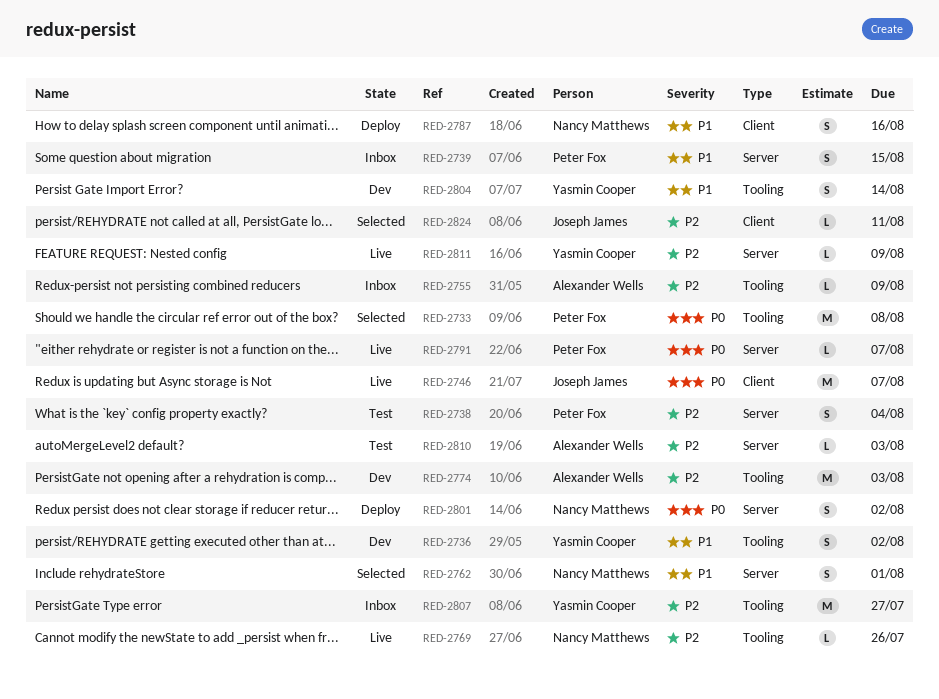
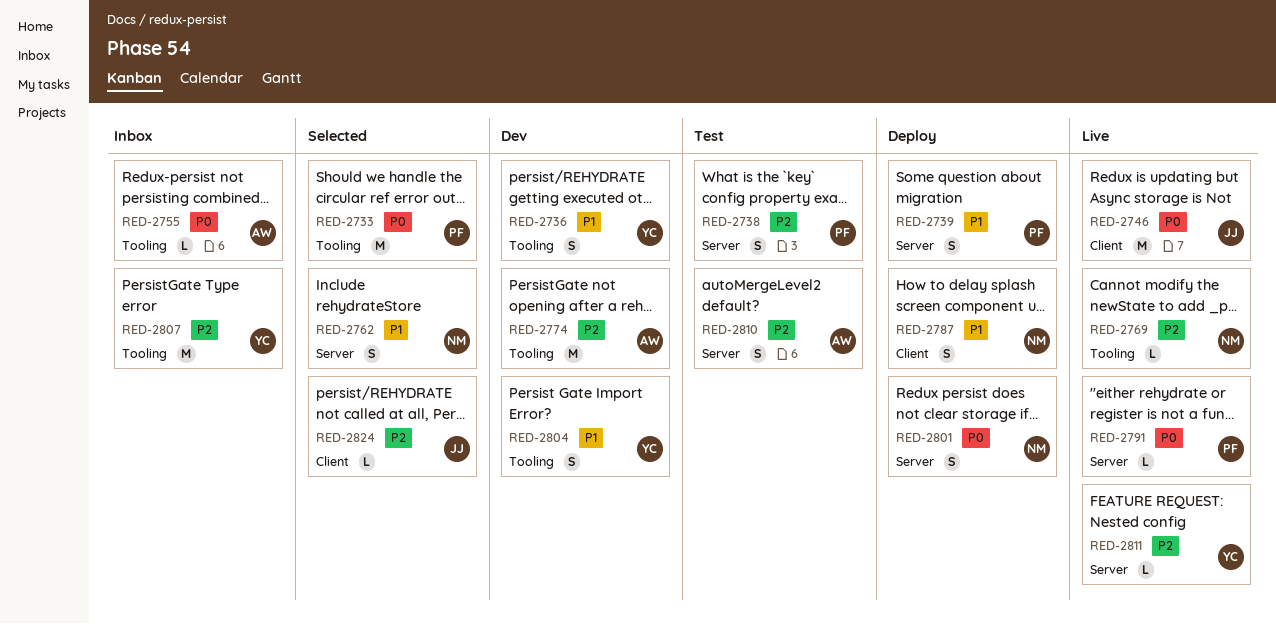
RED-2739, status: Inbox -> Deploy
RED-2755, priority: P2 -> P0
RED-2810, estimate: L -> S

